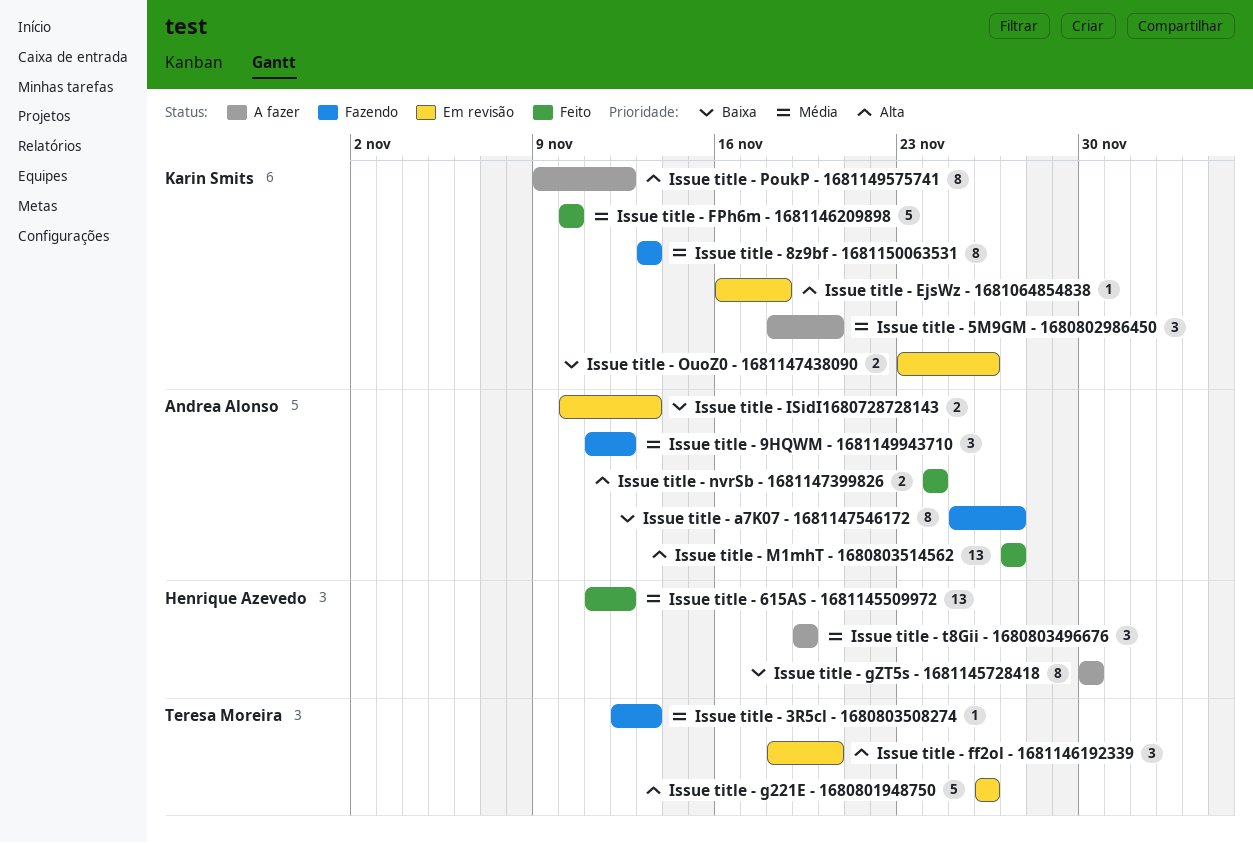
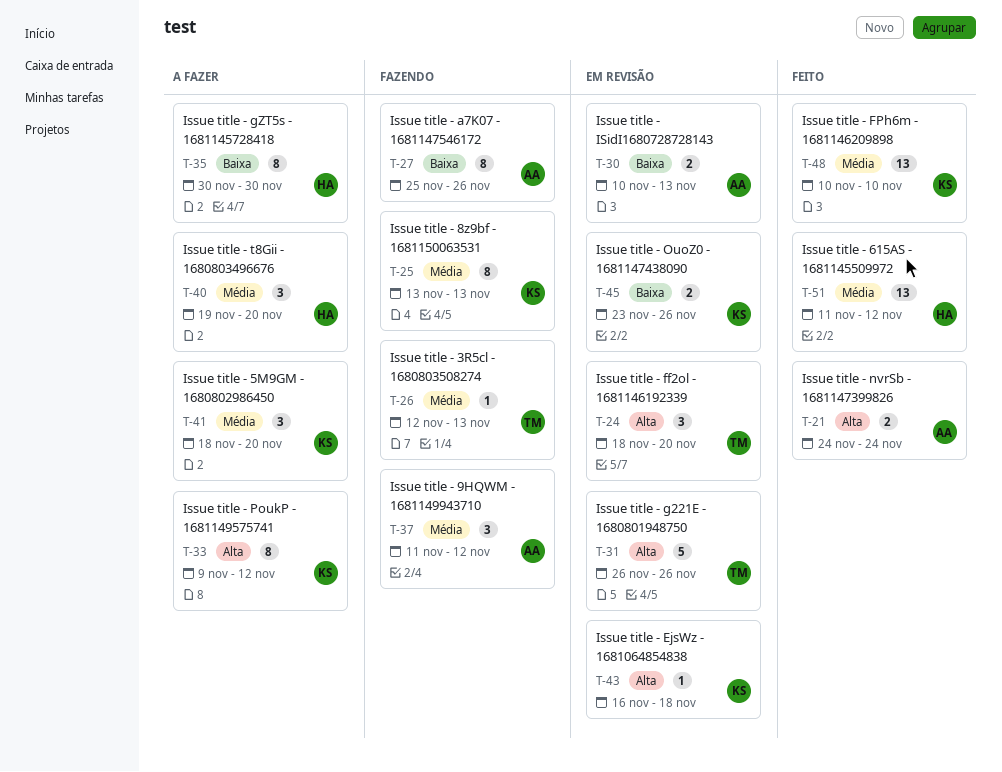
Issue title - a7K07 - 1681147546172, due: Nov 27 -> Nov 26
Issue title - FPh6m - 1681146209898, estimate: 5 -> 13
Issue title - M1mhT - 1680803514562: present -> none
Issue title - t8Gii - 1680803496676, due: Nov 19 -> Nov 20

